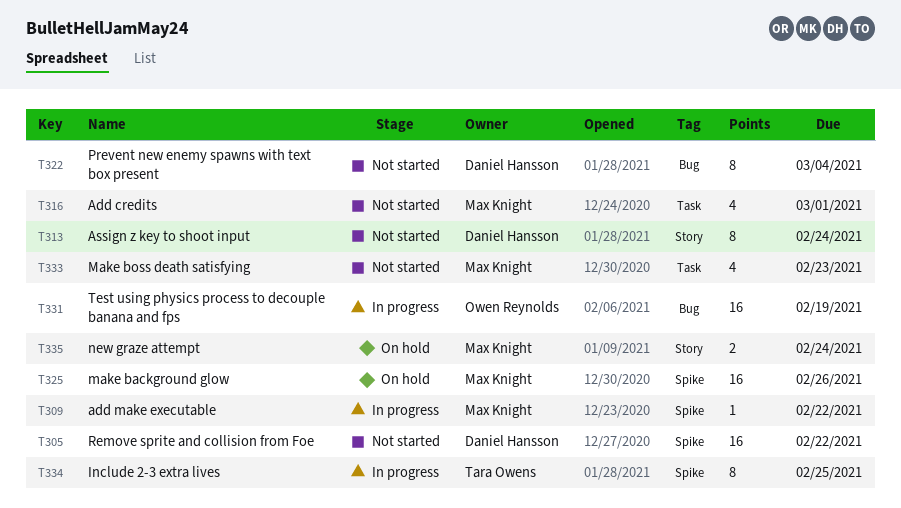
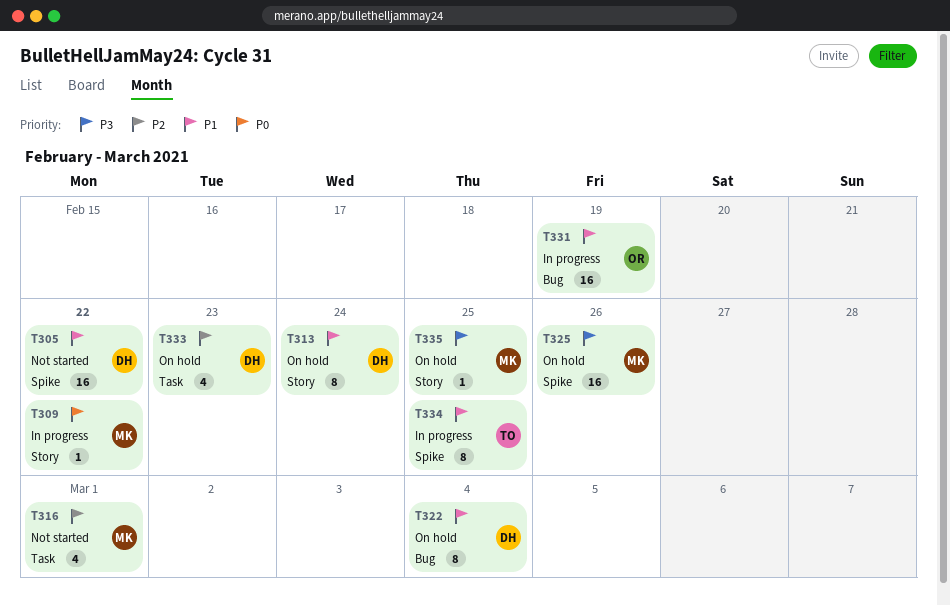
T309, label: Spike -> Story
T313, status: Not started -> On hold
T322, status: Not started -> On hold
T333, status: Not started -> On hold
T333, owner: Max Knight -> Daniel Hansson
T335, estimate: 2 -> 1
T335, due: Feb 24 -> Feb 25

